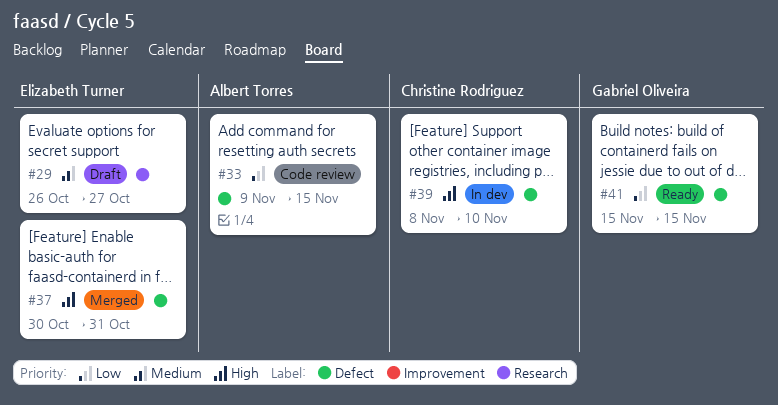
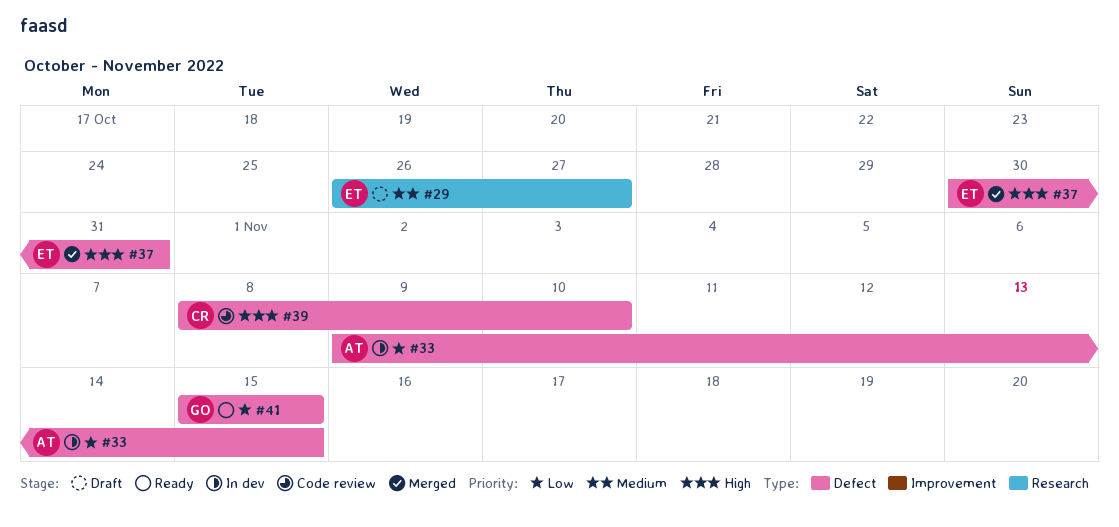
#33, status: Code review -> In dev
#39, status: In dev -> Code review

